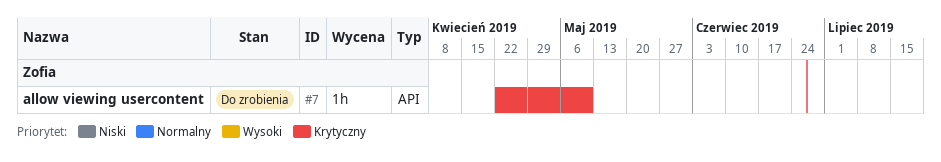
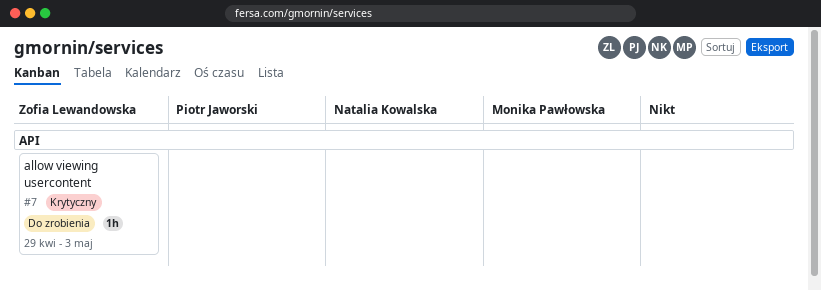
#7, start: Apr 22 -> Apr 29
#7, due: May 10 -> May 3

